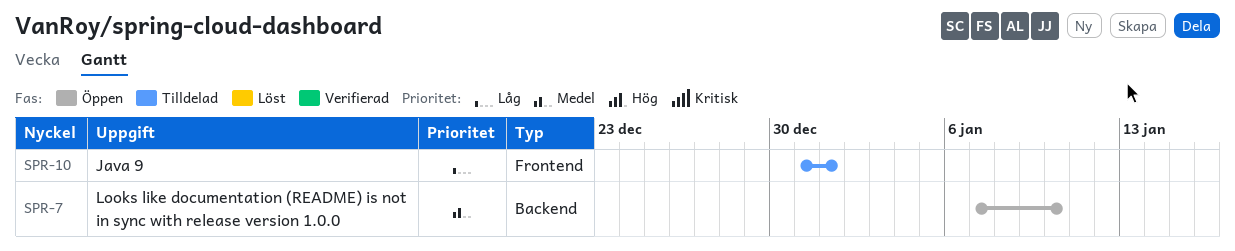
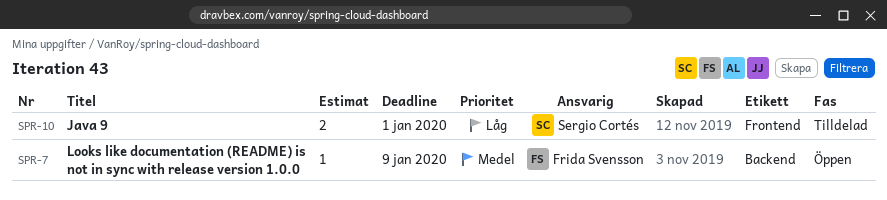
SPR-7, due: Jan 10 -> Jan 9

